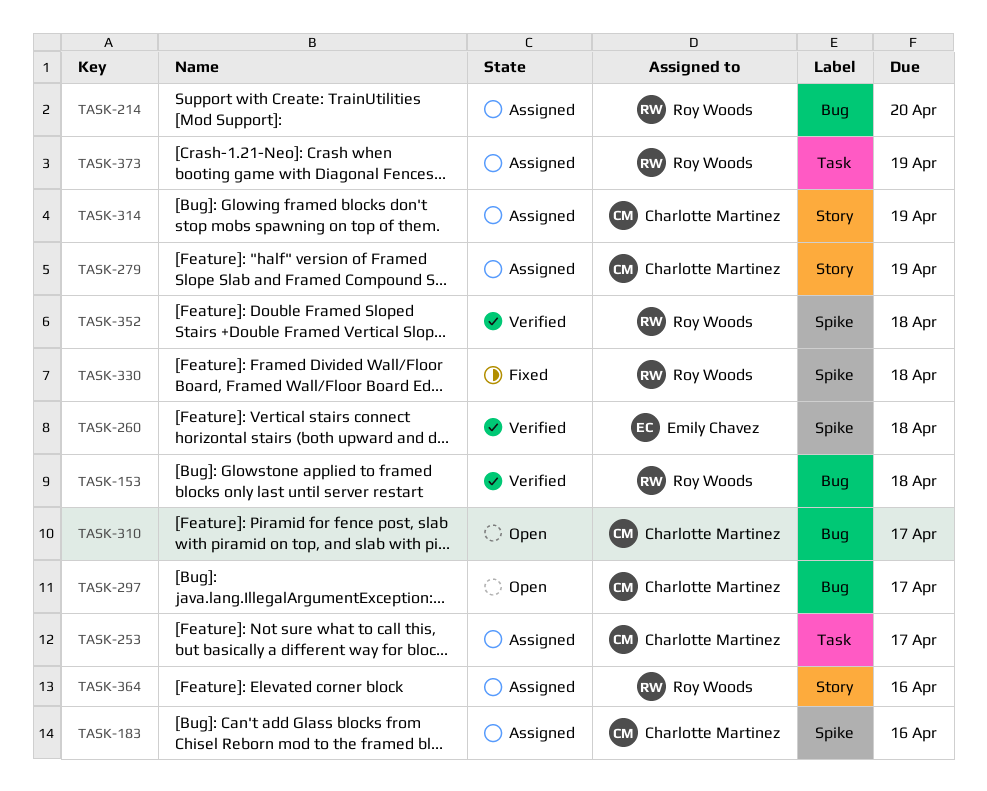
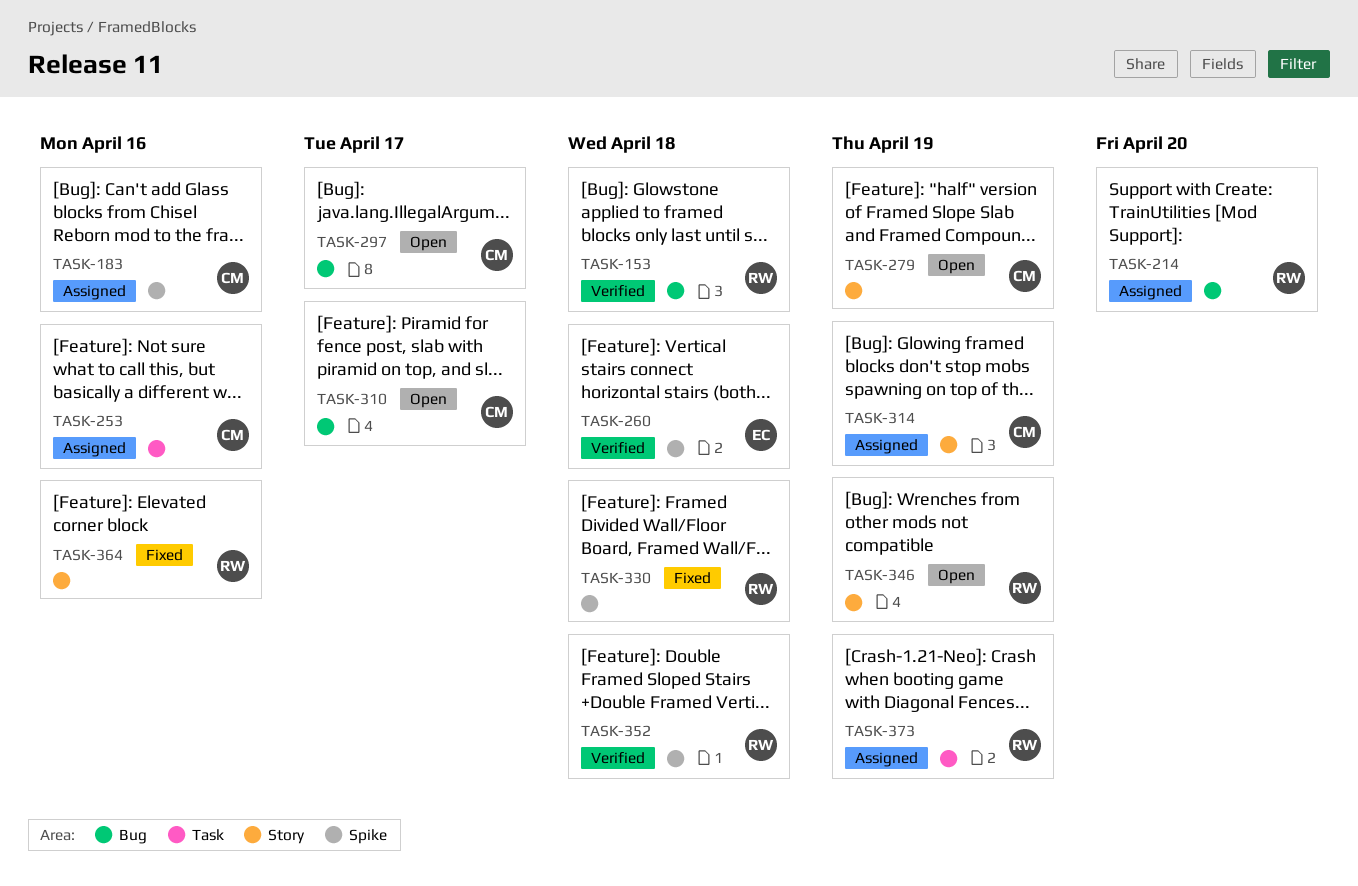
TASK-253, due: Apr 17 -> Apr 16
TASK-279, status: Assigned -> Open
TASK-346: none -> present
TASK-364, status: Assigned -> Fixed

